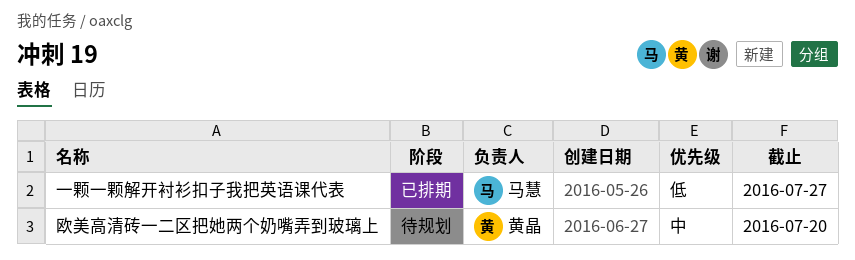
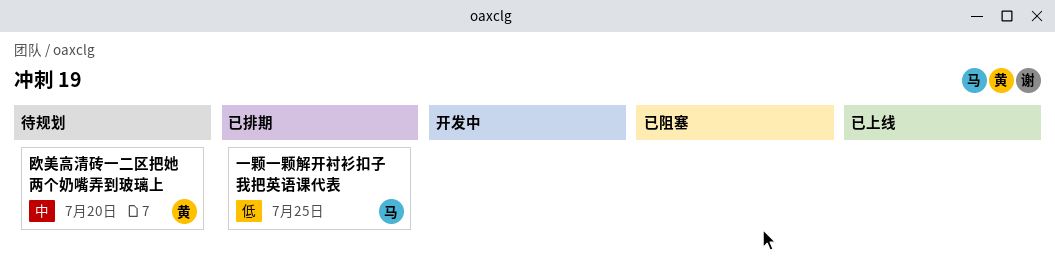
一颗一颗解开衬衫扣子我把英语课代表, due: Jul 27 -> Jul 25

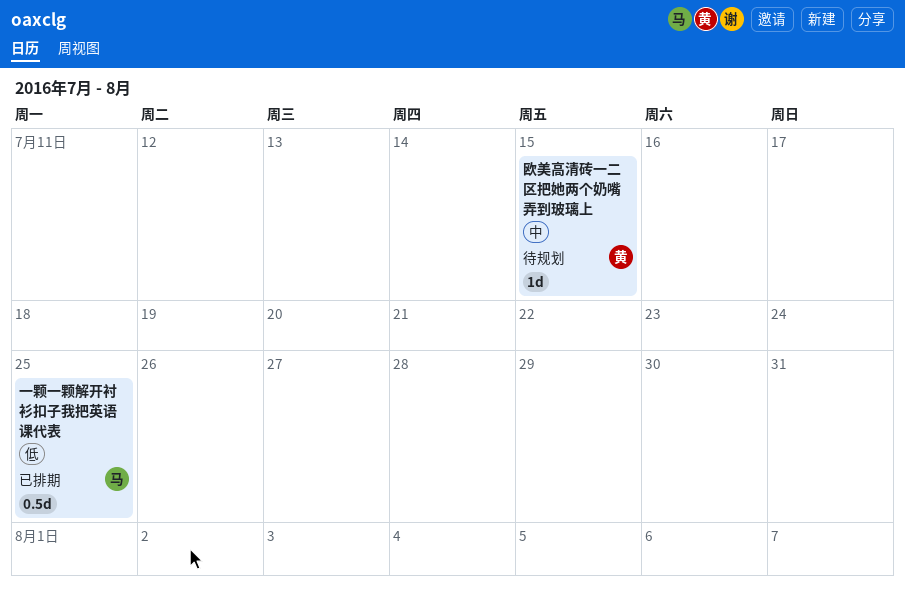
欧美高清砖一二区把她两个奶嘴弄到玻璃上, due: Jul 20 -> Jul 15

